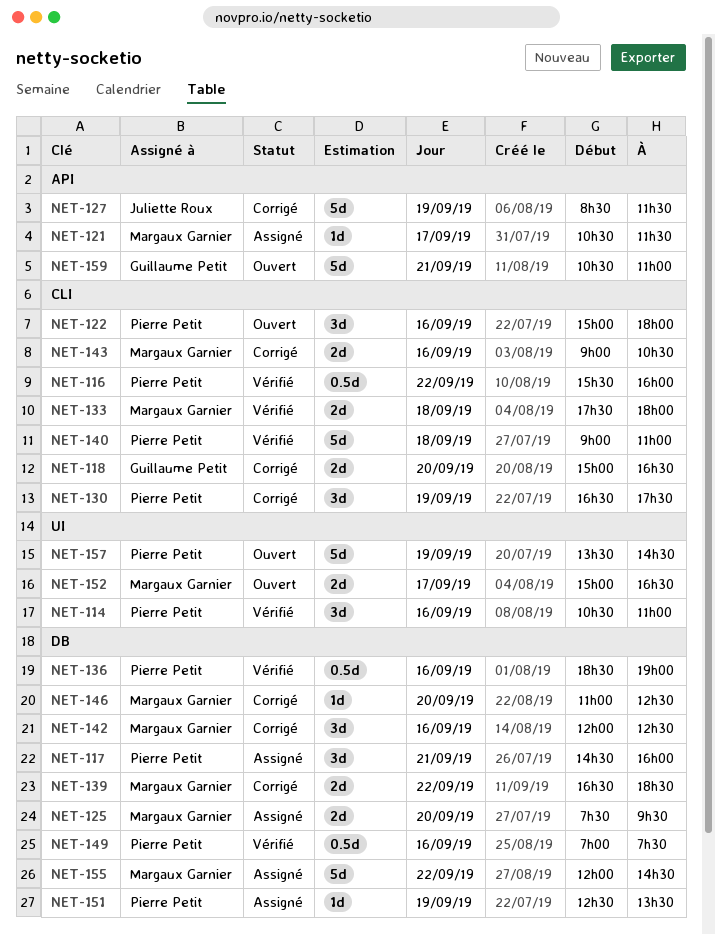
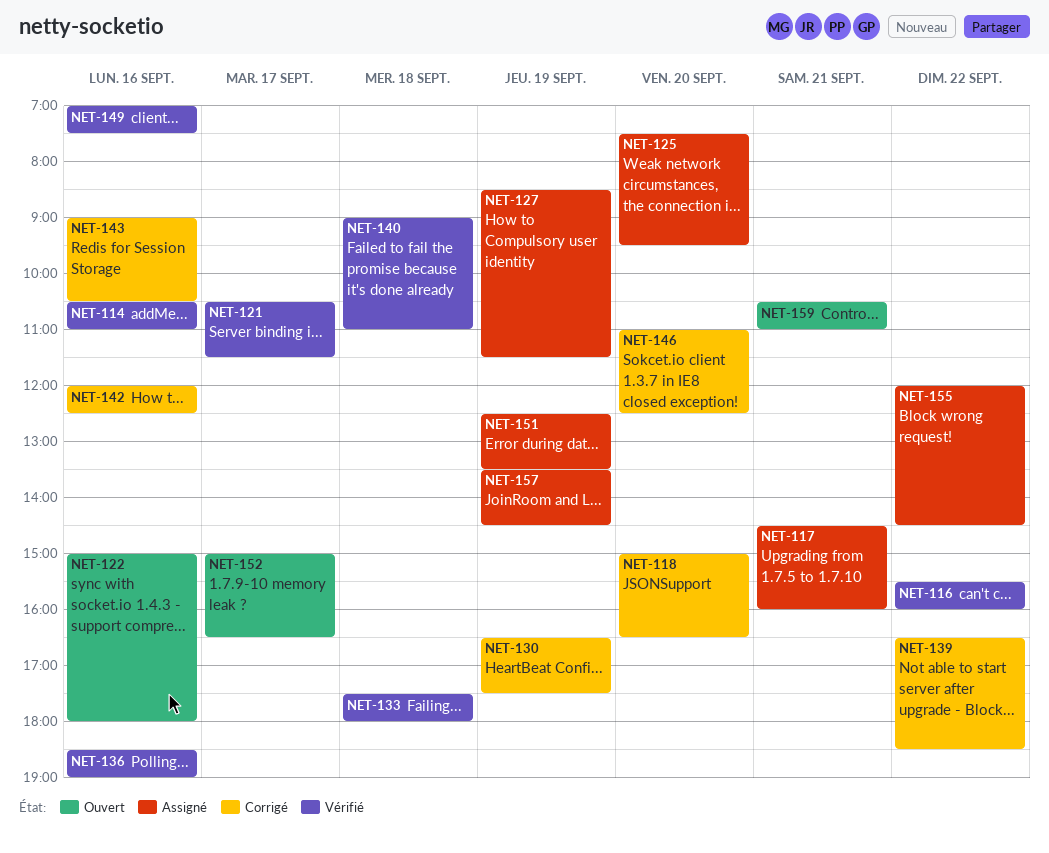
NET-121, status: Assigné -> Vérifié
NET-127, status: Corrigé -> Assigné
NET-157, status: Ouvert -> Assigné

